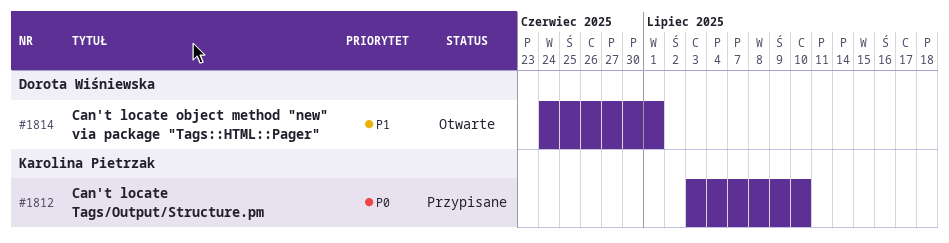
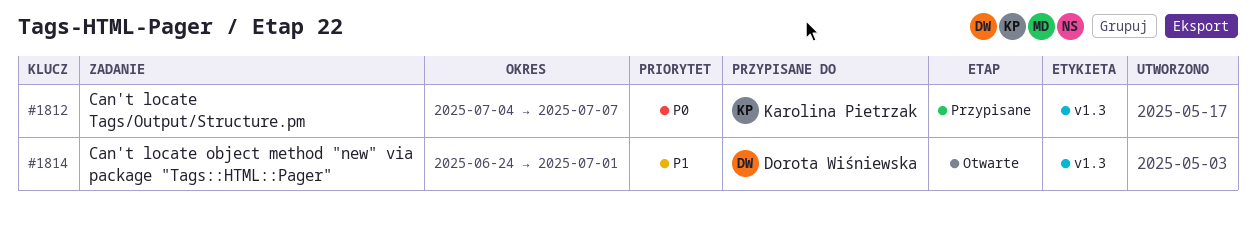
#1812, start: Jul 3 -> Jul 4
#1812, due: Jul 10 -> Jul 7

